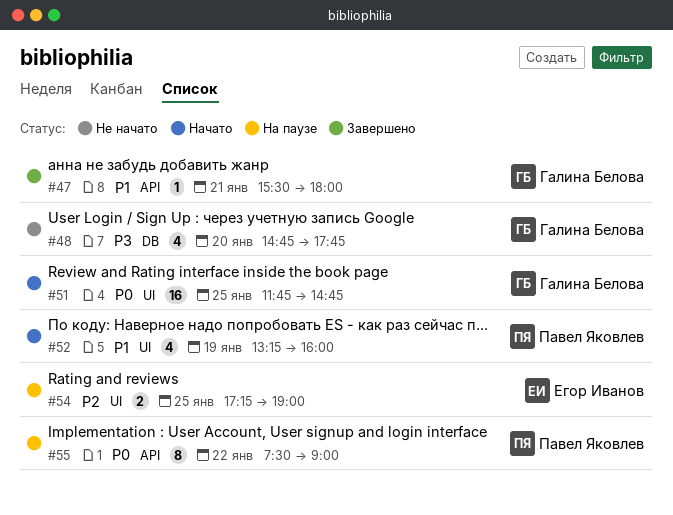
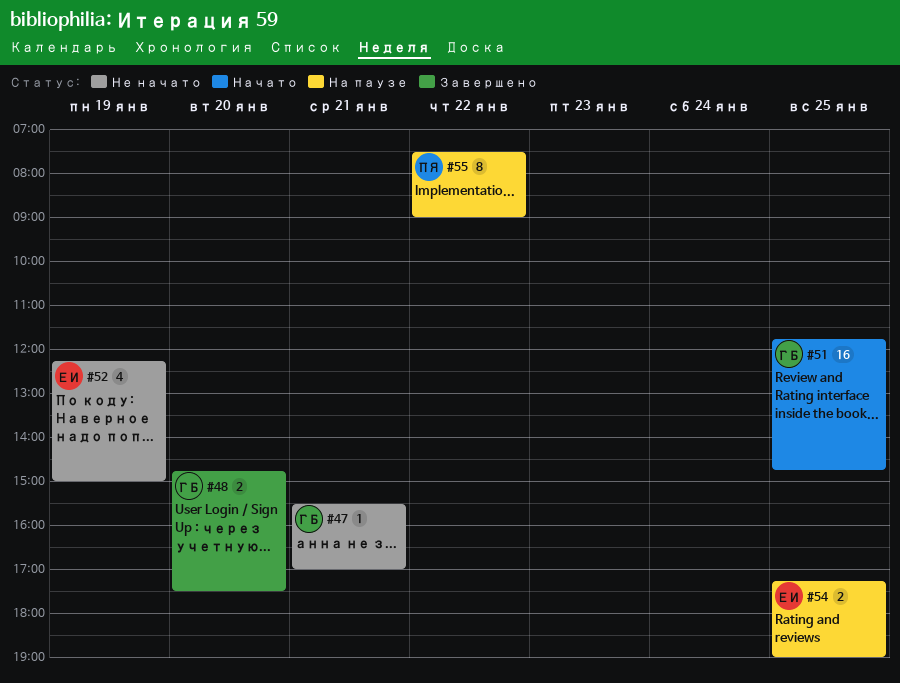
#47, status: Завершено -> Не начато
#47, ends: 18:00 -> 17:00
#48, status: Не начато -> Завершено
#48, estimate: 4 -> 2
#48, ends: 17:45 -> 17:30
#52, status: Начато -> Не начато
#52, owner: Павел Яковлев -> Егор Иванов
#52, begins: 13:15 -> 12:15
#52, ends: 16:00 -> 15:00

